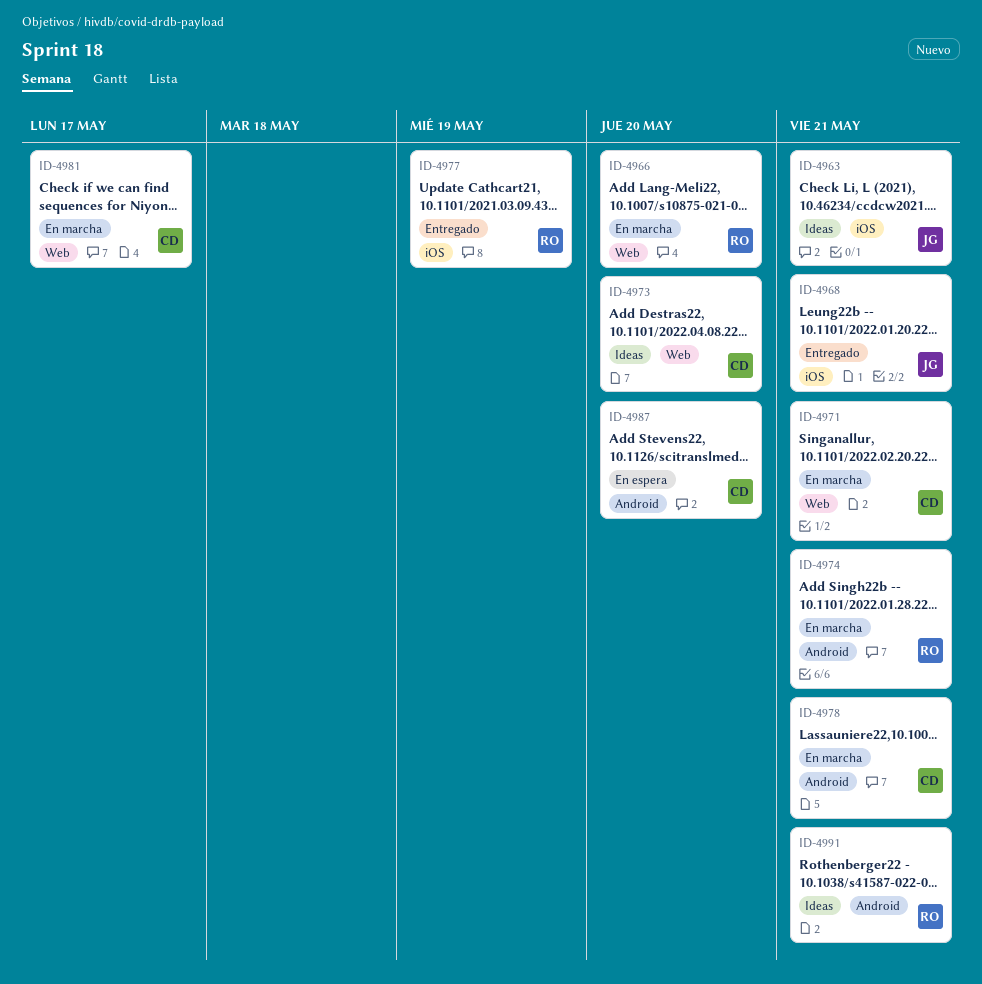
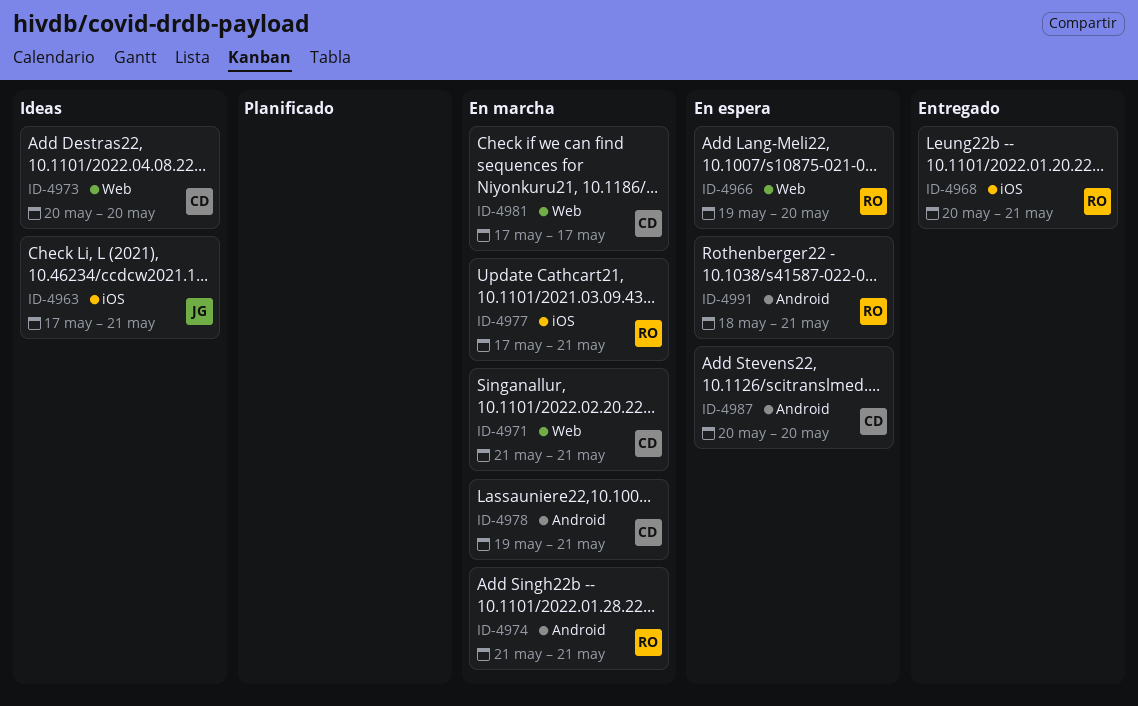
ID-4966, status: En marcha -> En espera
ID-4968, owner: JG -> RO
ID-4977, status: Entregado -> En marcha
ID-4977, due: May 19 -> May 21
ID-4991, status: Ideas -> En espera

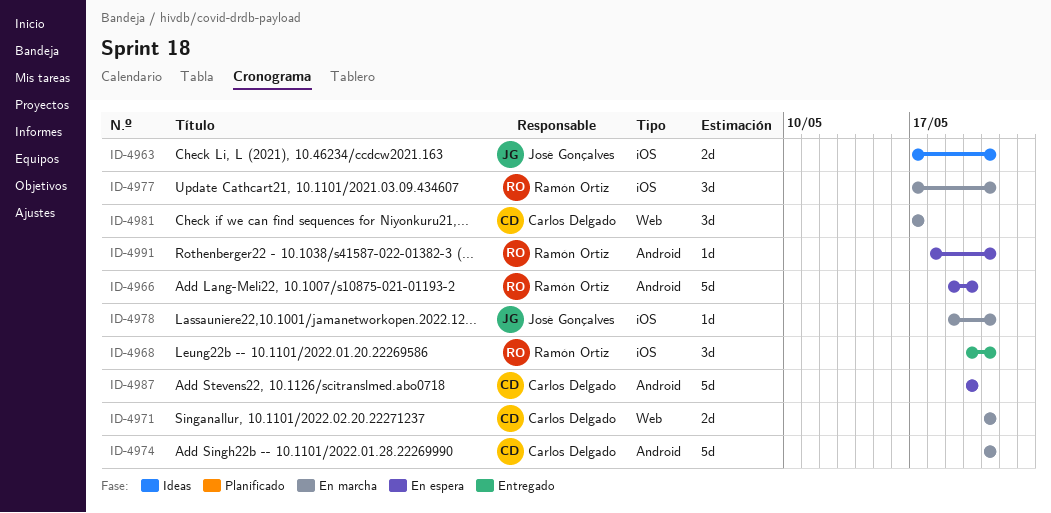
ID-4966, label: Web -> Android
ID-4973: present -> none
ID-4974, owner: Ramón Ortiz -> Carlos Delgado
ID-4978, owner: Carlos Delgado -> José Gonçalves
ID-4978, label: Android -> iOS

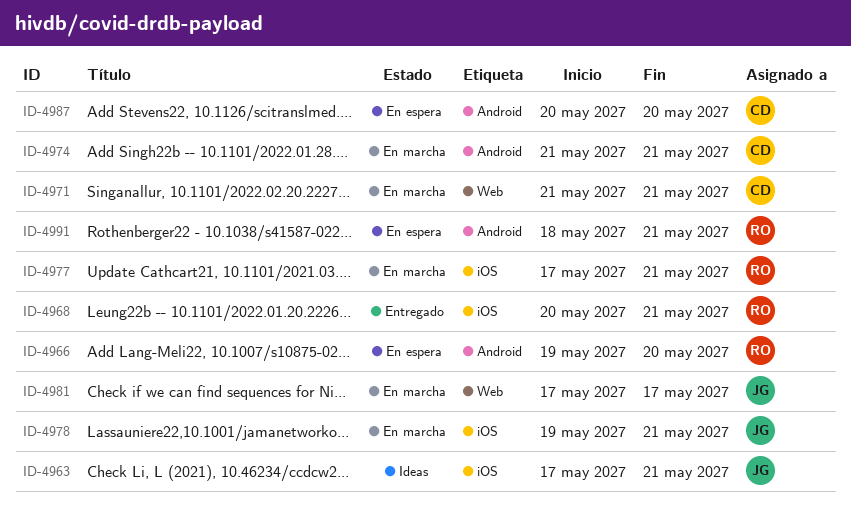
ID-4981, owner: Carlos Delgado -> José Gonçalves

